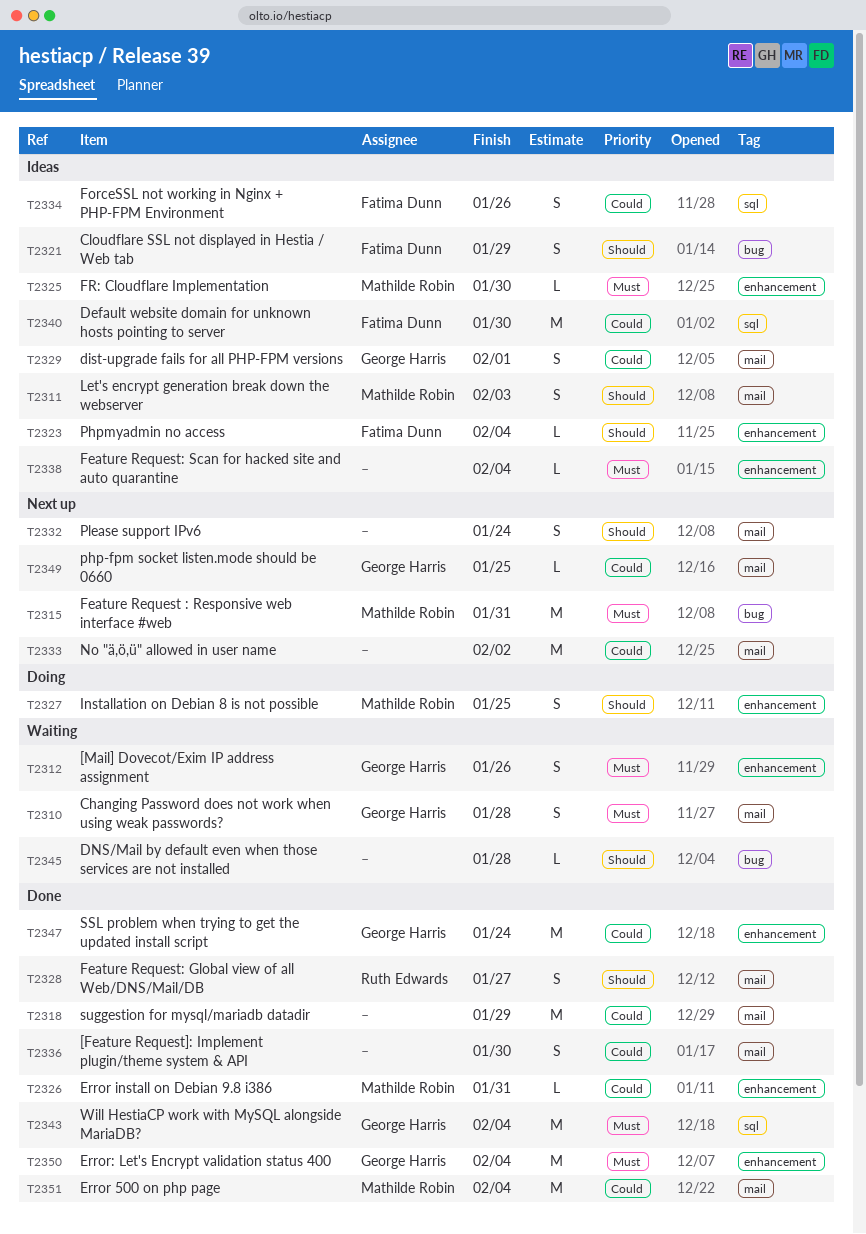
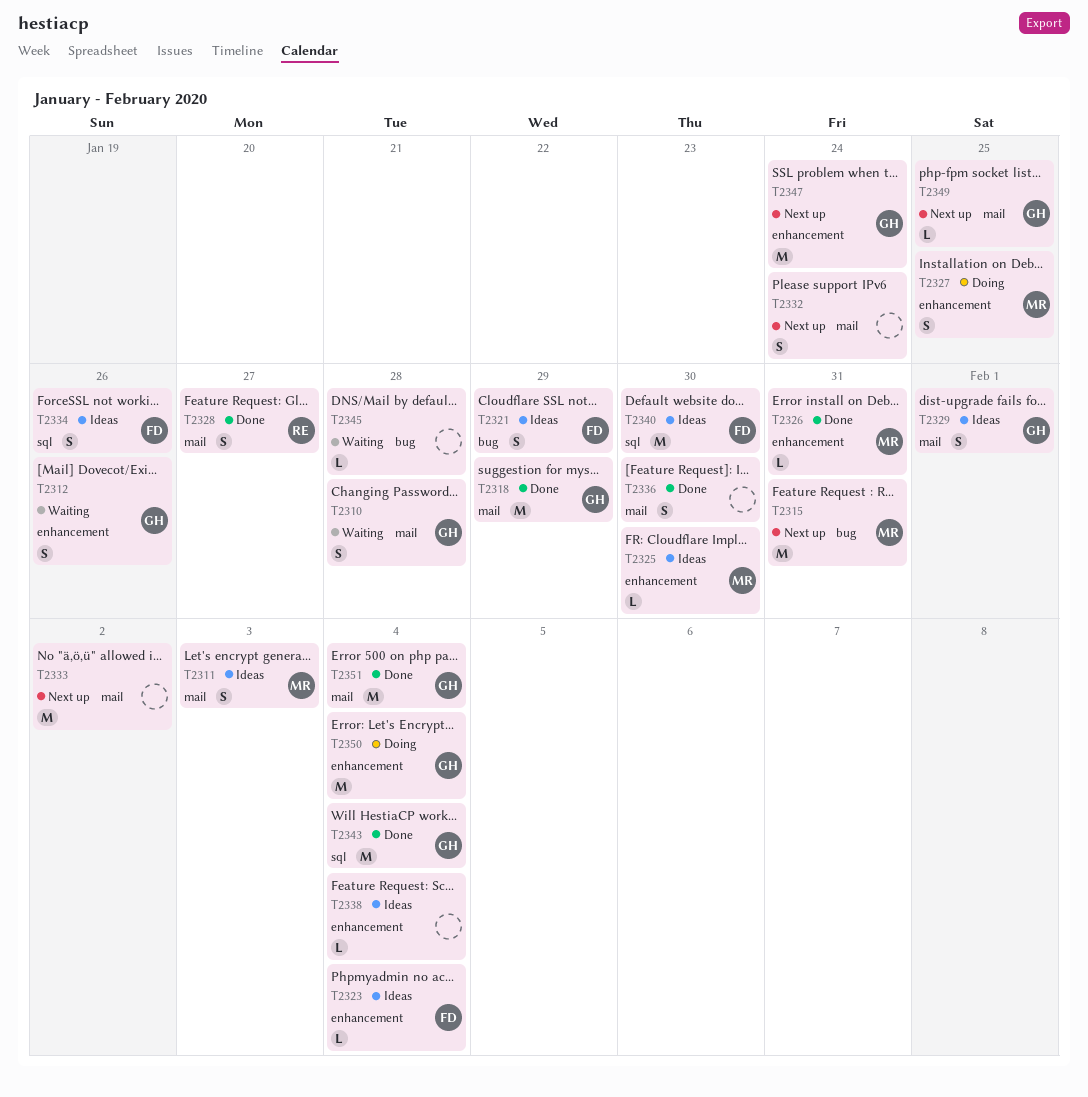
T2318, owner: none -> George Harris
T2347, status: Done -> Next up
T2350, status: Done -> Doing
T2351, owner: Mathilde Robin -> George Harris

